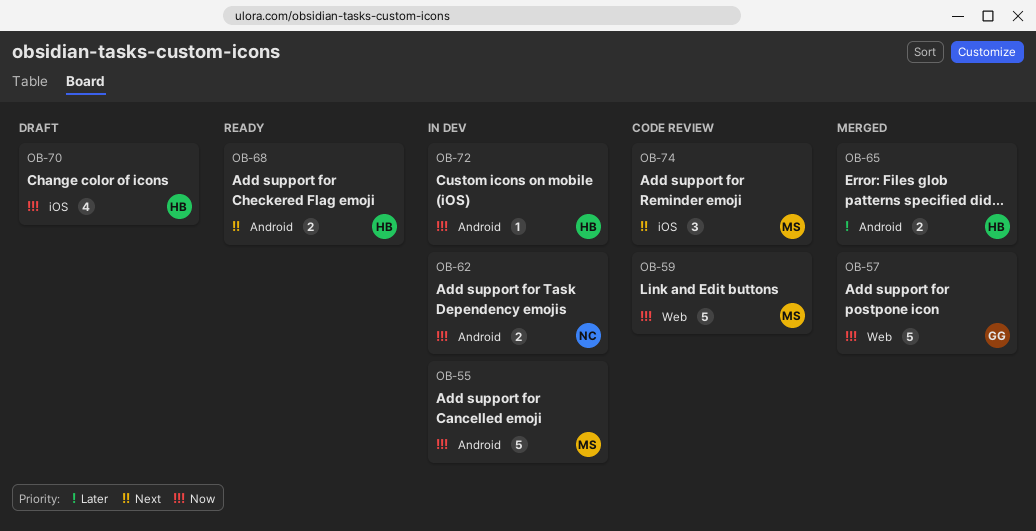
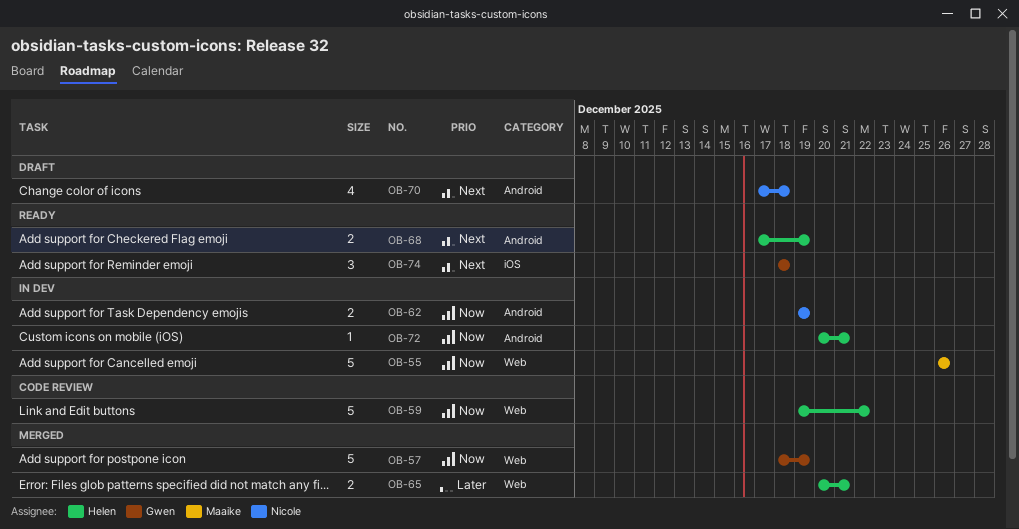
OB-55, label: Android -> Web
OB-59, owner: Maaike -> Helen
OB-65, label: Android -> Web
OB-70, owner: Helen -> Nicole
OB-70, priority: Now -> Next
OB-70, label: iOS -> Android
OB-74, status: Code review -> Ready
OB-74, owner: Maaike -> Gwen

